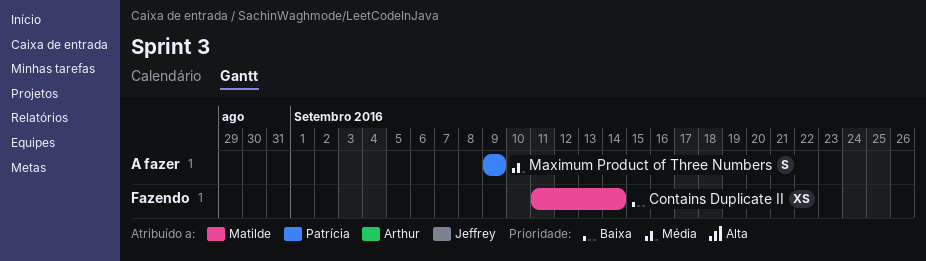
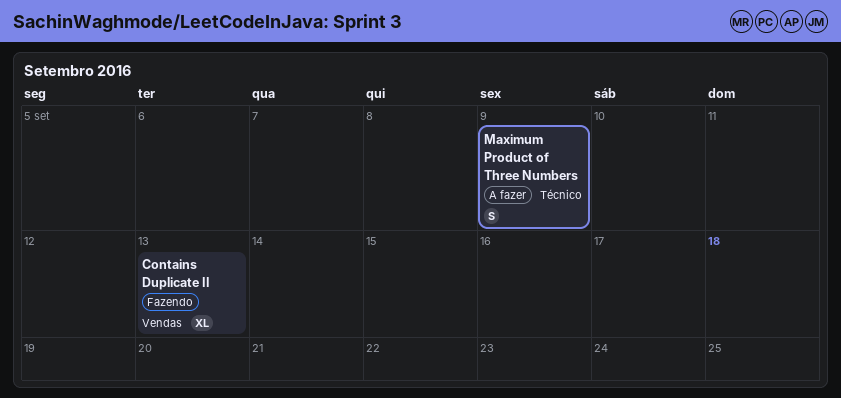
Contains Duplicate II, estimate: XS -> XL
Contains Duplicate II, due: Sep 14 -> Sep 13

